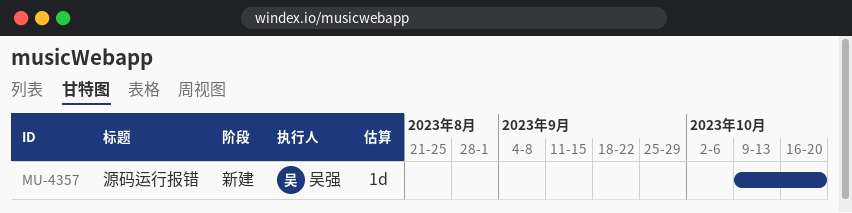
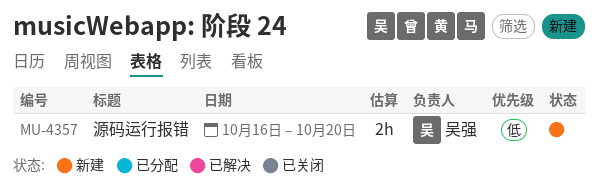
MU-4357, estimate: 1d -> 2h
MU-4357, start: Oct 9 -> Oct 16

